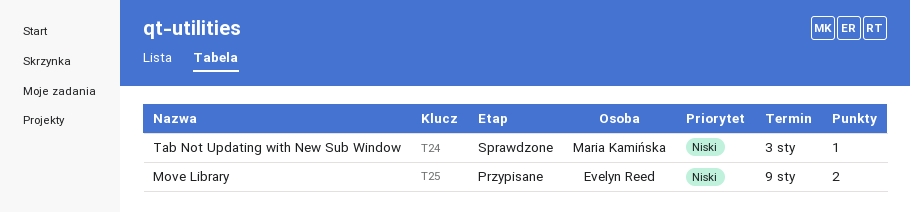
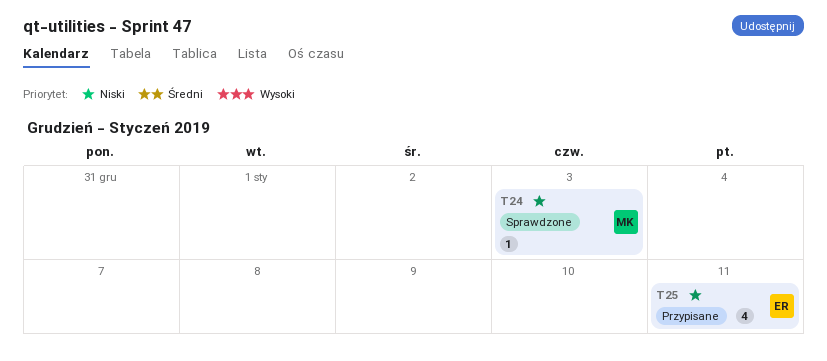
T25, estimate: 2 -> 4
T25, due: Jan 9 -> Jan 11

